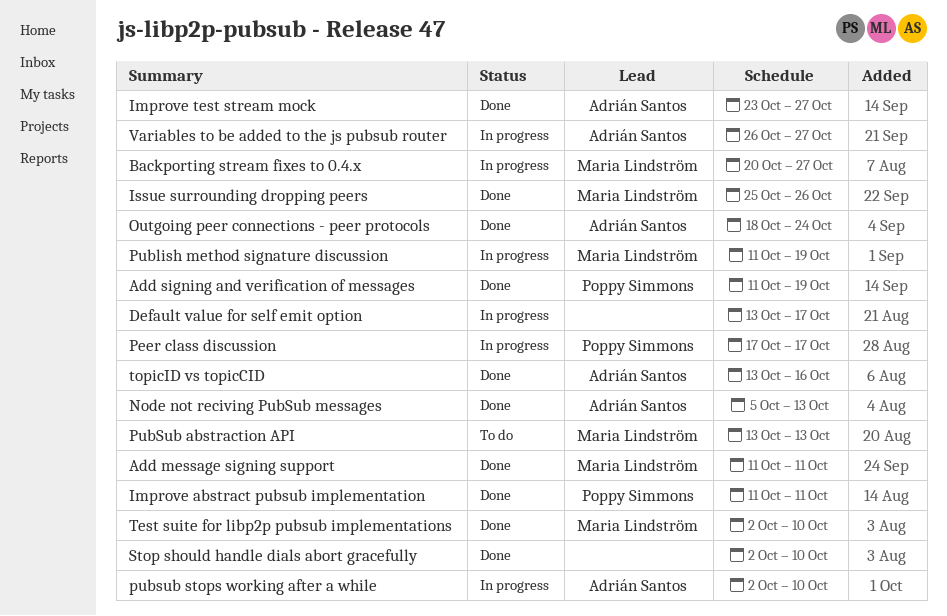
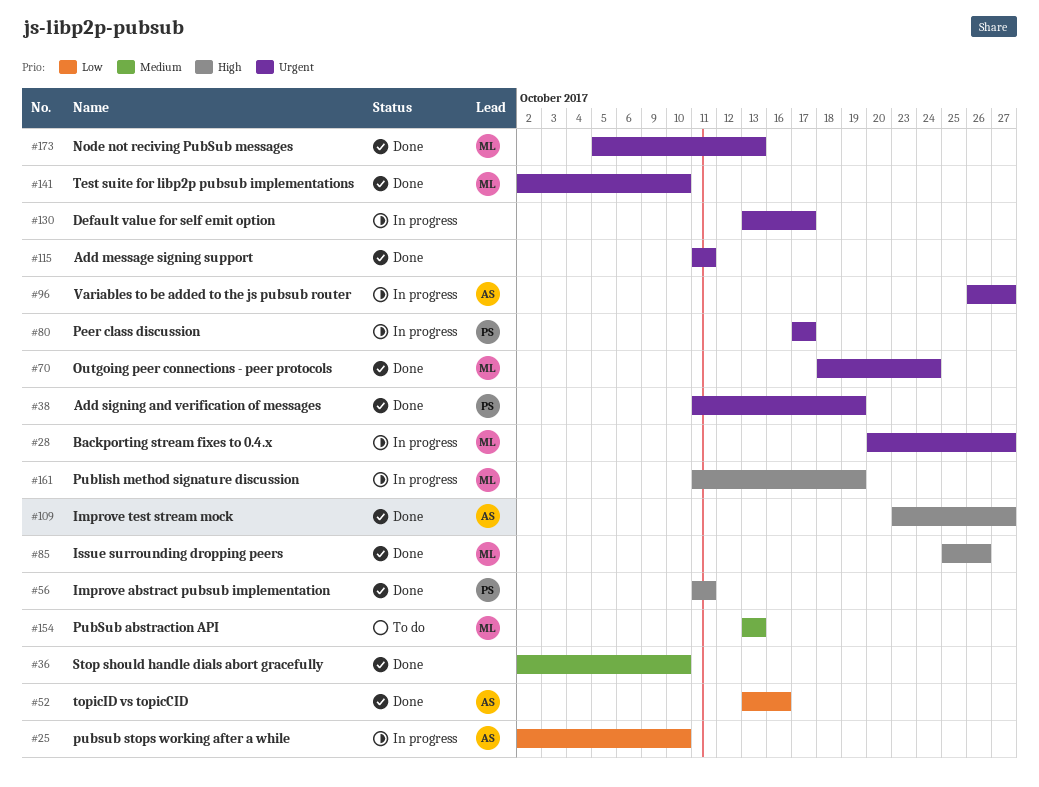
Add message signing support, owner: Maria Lindström -> none
Node not reciving PubSub messages, owner: Adrián Santos -> Maria Lindström
Outgoing peer connections - peer protocols, owner: Adrián Santos -> Maria Lindström

